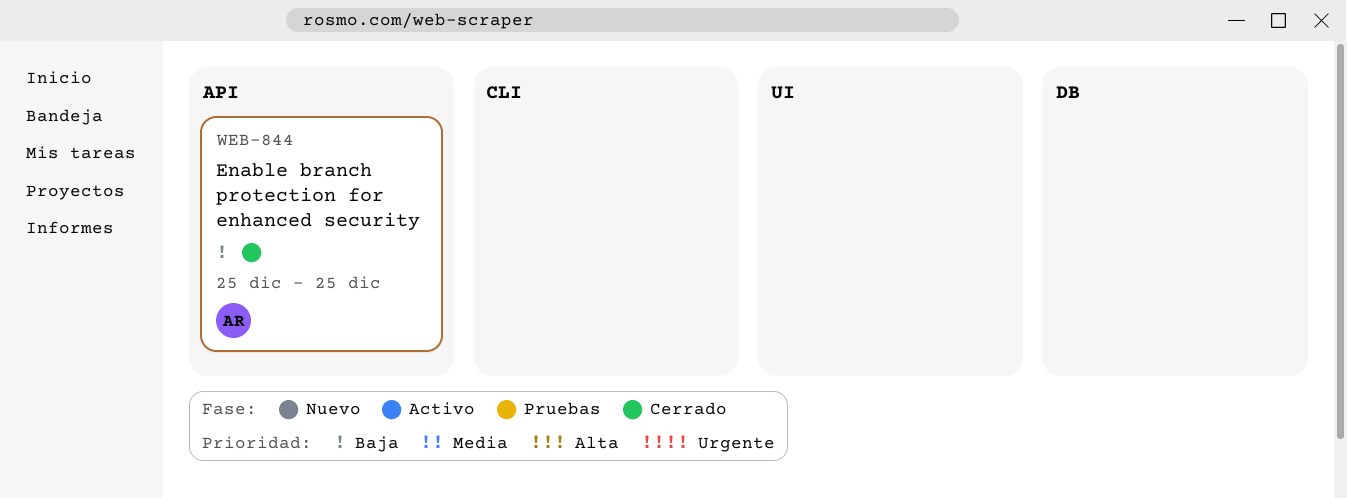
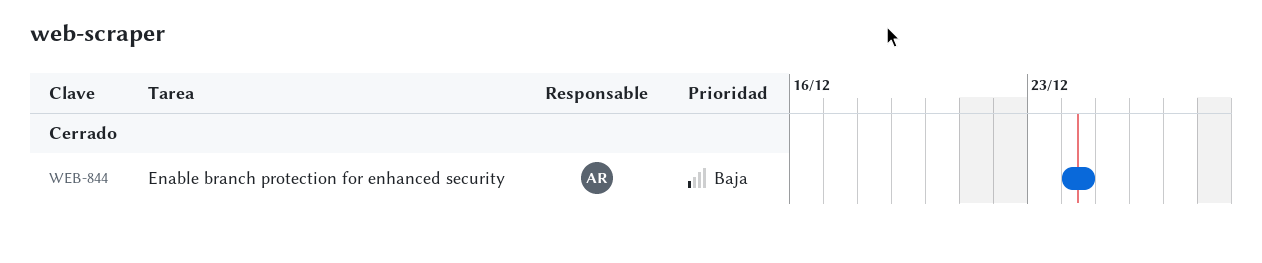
WEB-844, start: Dec 25 -> Dec 24
WEB-844, due: Dec 25 -> Dec 24

